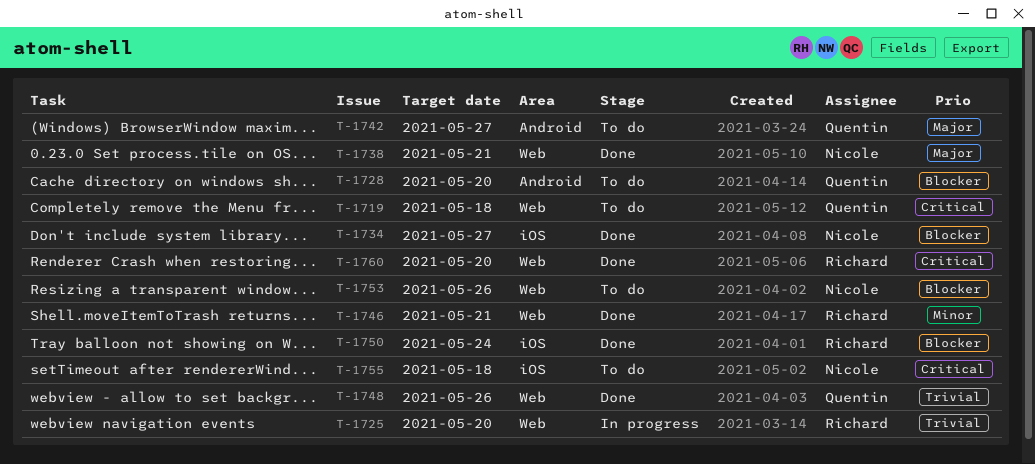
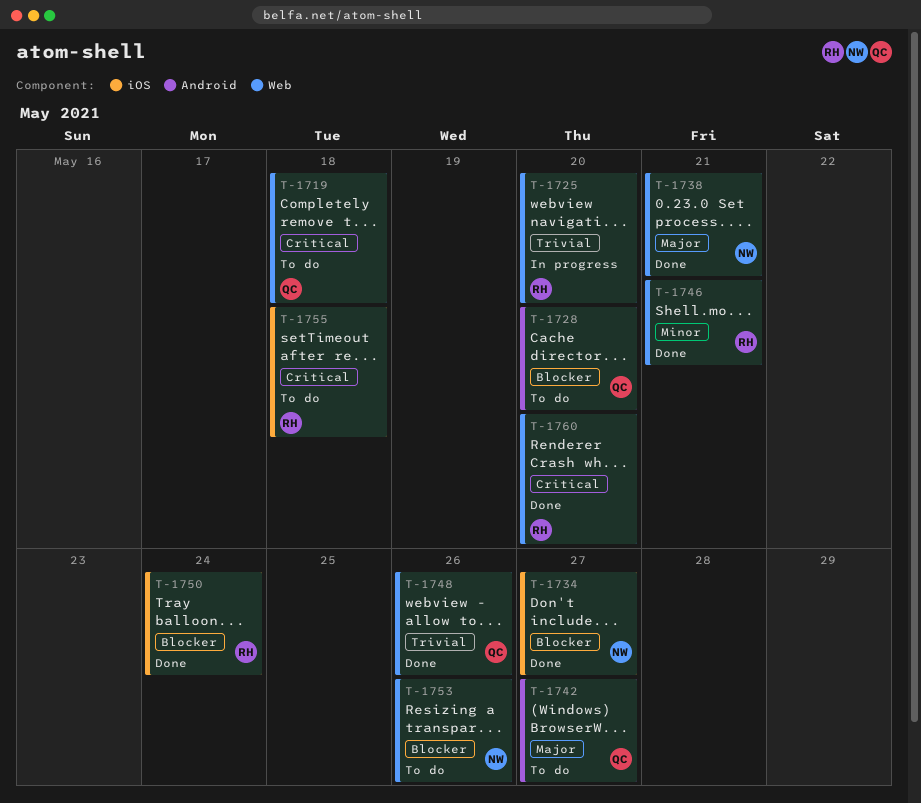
T-1755, owner: Nicole -> Richard

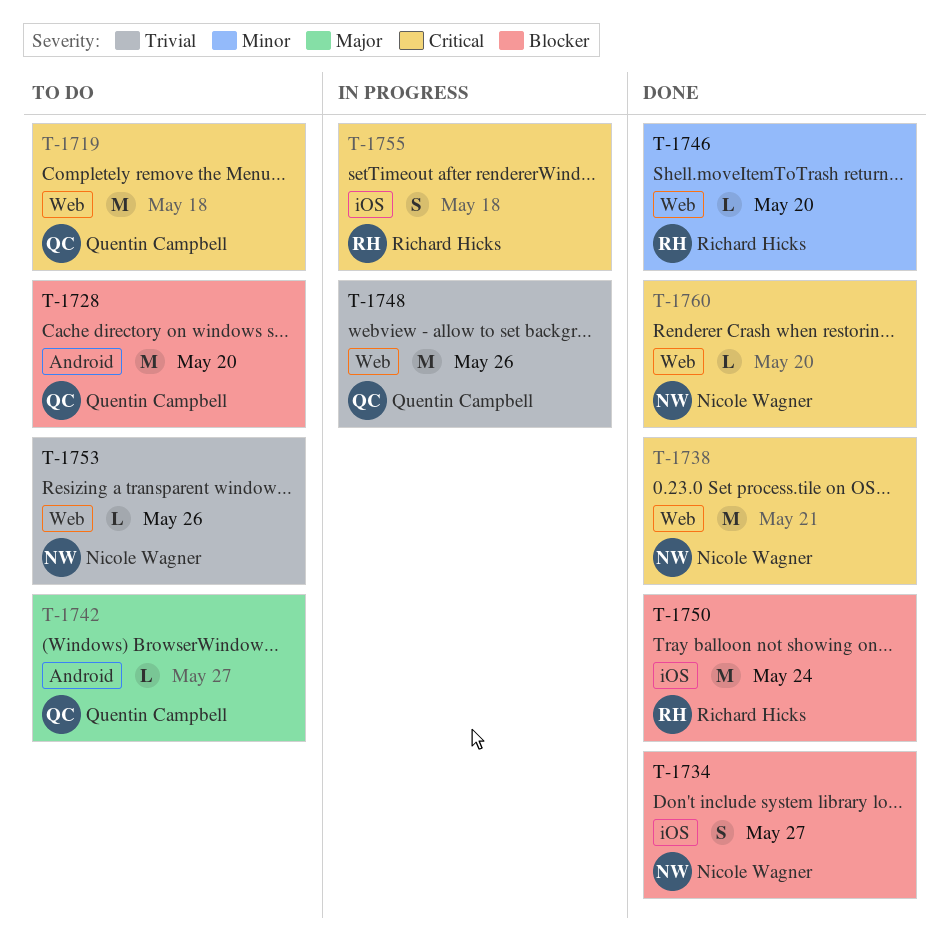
T-1725: present -> none
T-1738, priority: Major -> Critical
T-1746, due: May 21 -> May 20
T-1748, status: Done -> In progress
T-1753, priority: Blocker -> Trivial
T-1755, status: To do -> In progress
T-1760, owner: Richard Hicks -> Nicole Wagner

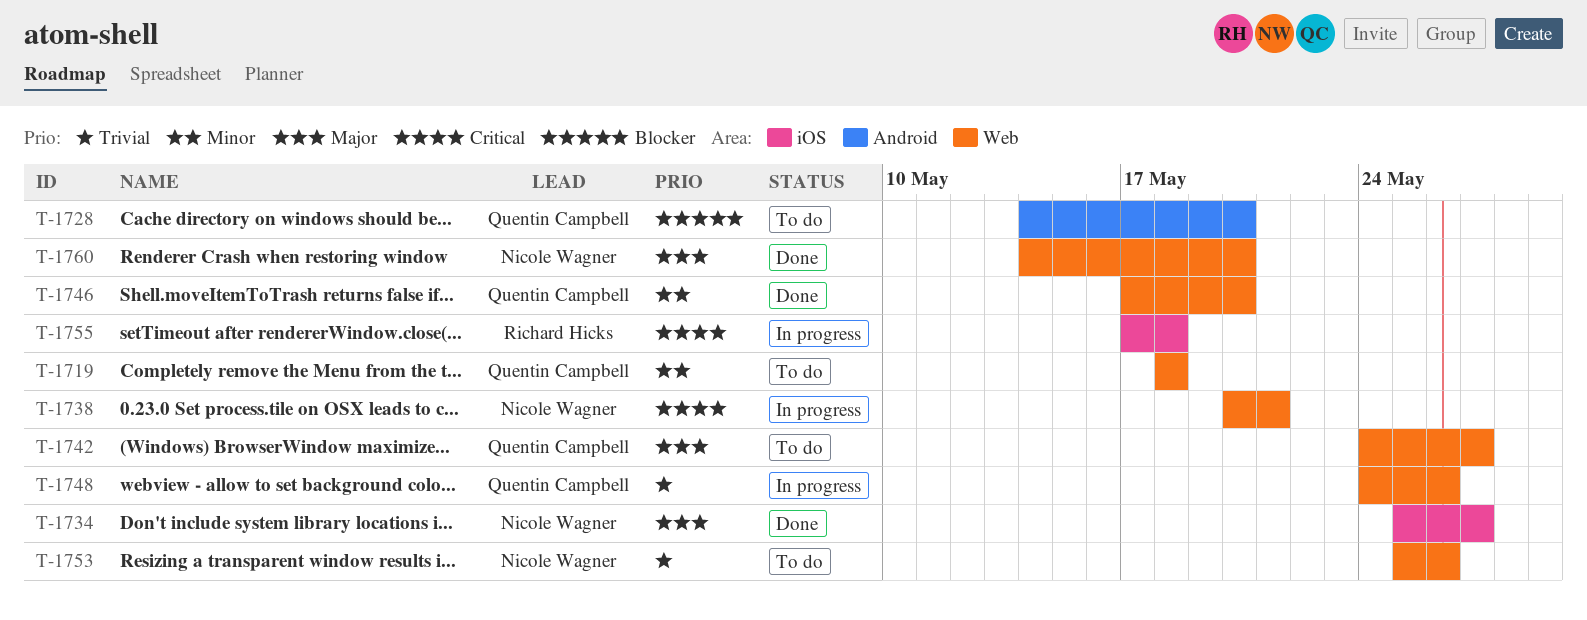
T-1719, priority: Critical -> Minor
T-1734, priority: Blocker -> Major
T-1738, status: Done -> In progress
T-1742, label: Android -> Web
T-1746, owner: Richard Hicks -> Quentin Campbell
T-1750: present -> none
T-1760, priority: Critical -> Major

